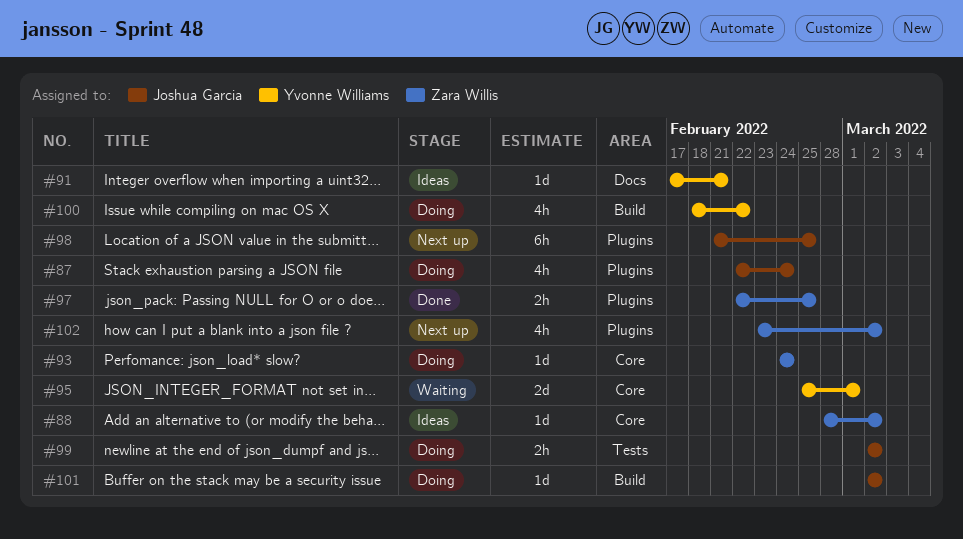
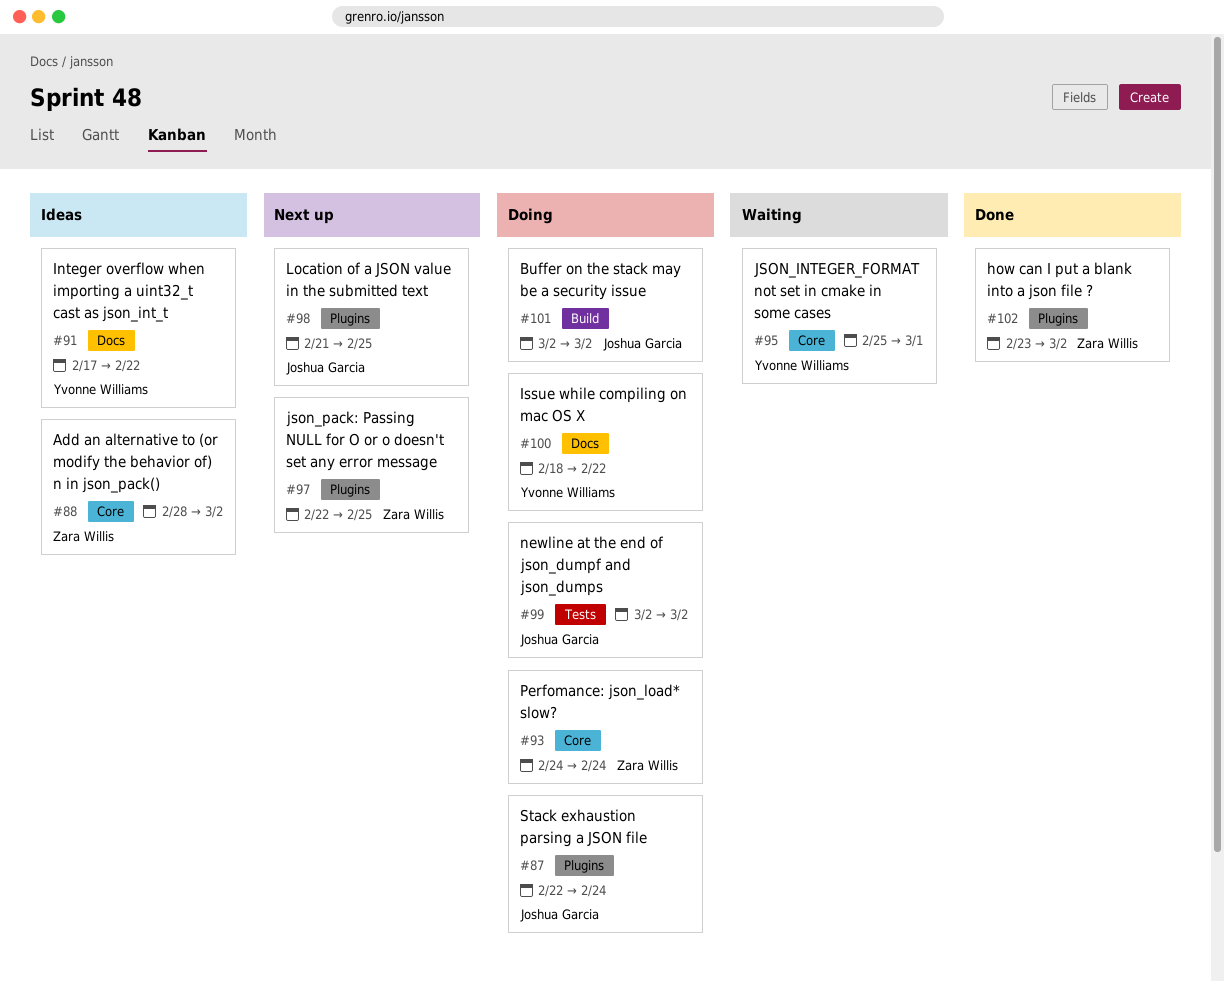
#91, due: Feb 21 -> Feb 22
#97, status: Done -> Next up
#100, label: Build -> Docs
#102, status: Next up -> Done

